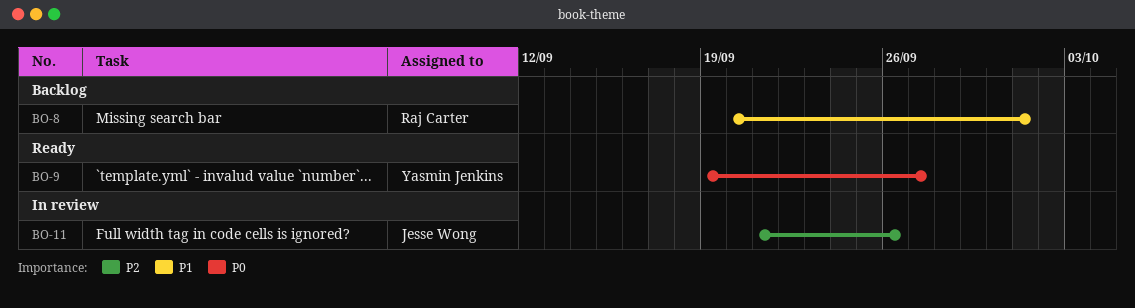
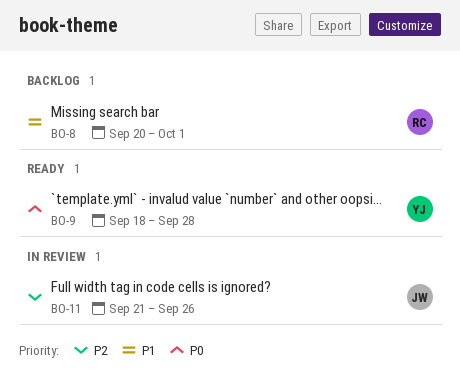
BO-9, start: Sep 19 -> Sep 18
BO-9, due: Sep 27 -> Sep 28

